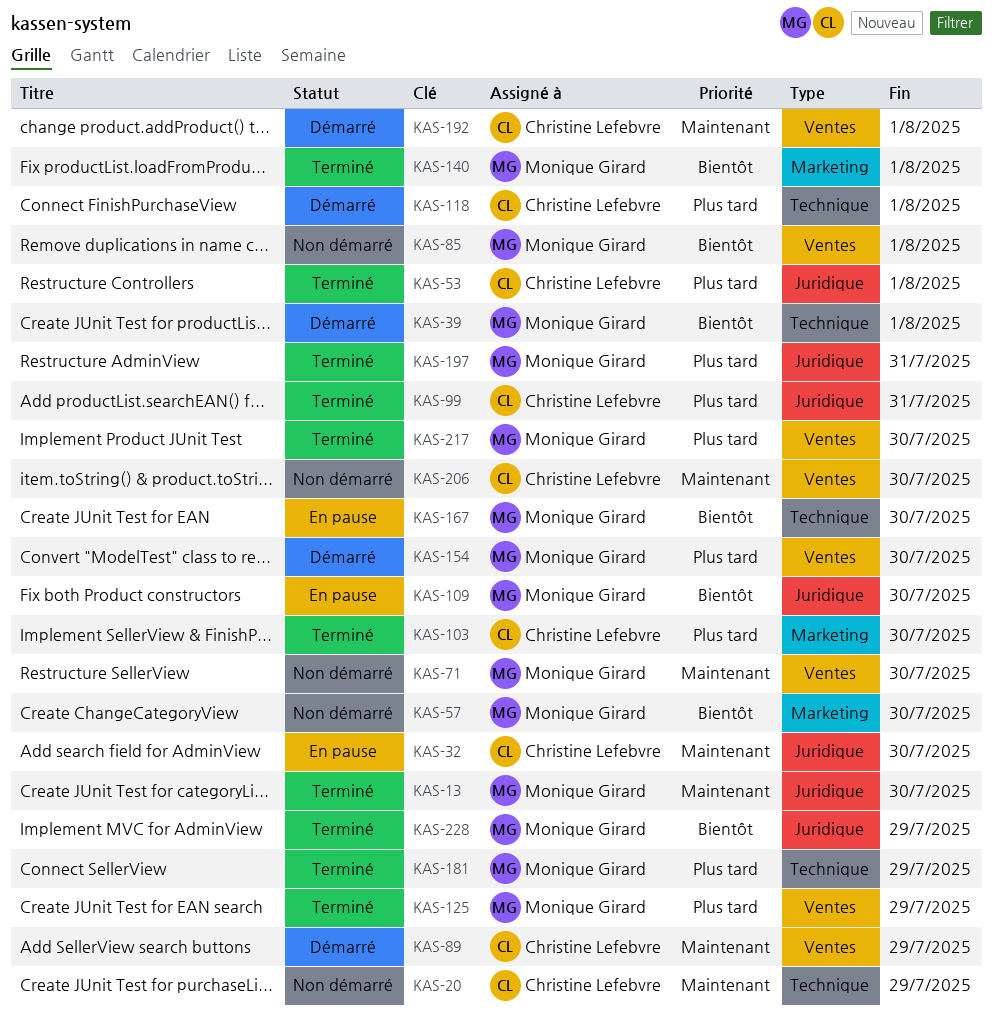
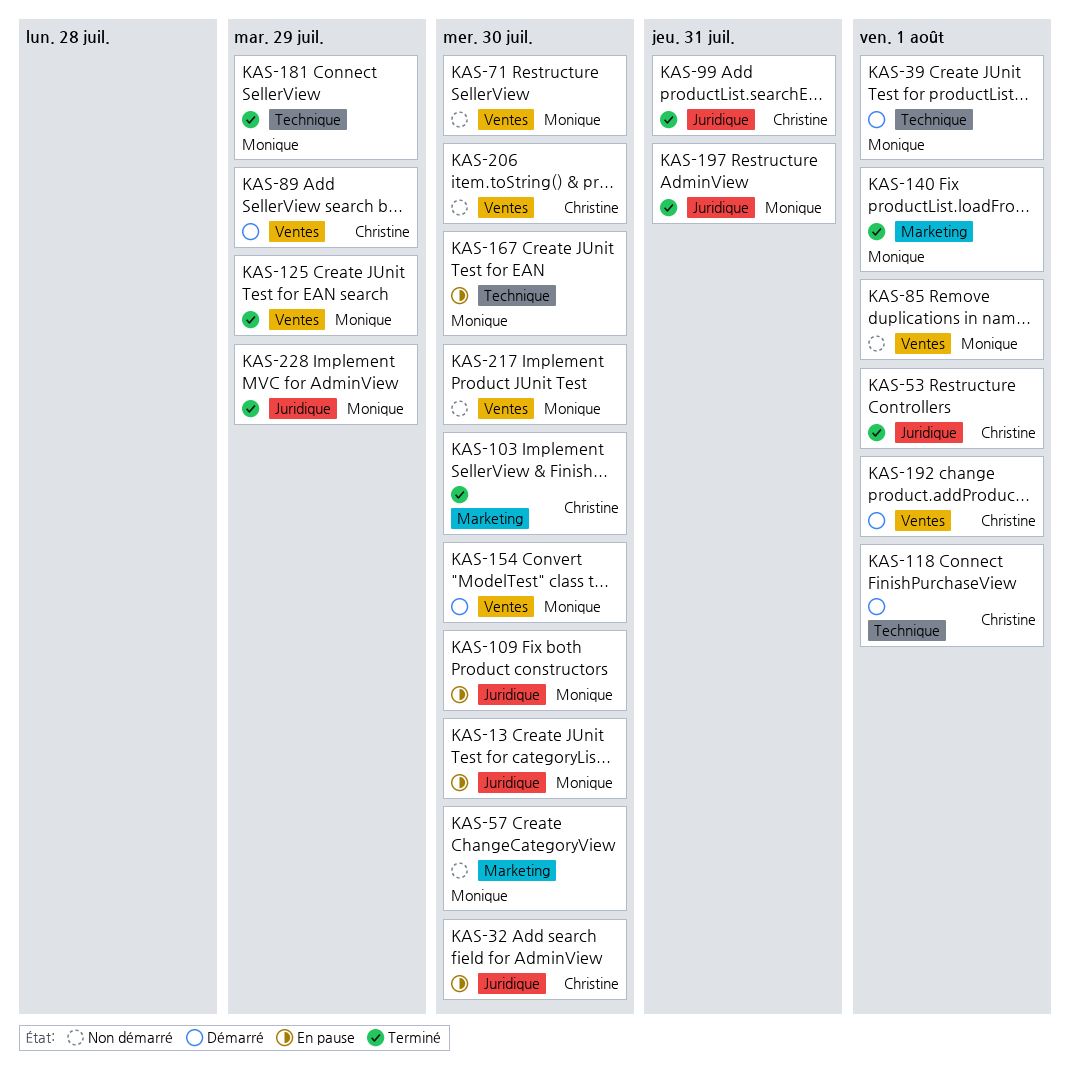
KAS-13, status: Terminé -> En pause
KAS-20: present -> none
KAS-217, status: Terminé -> Non démarré

